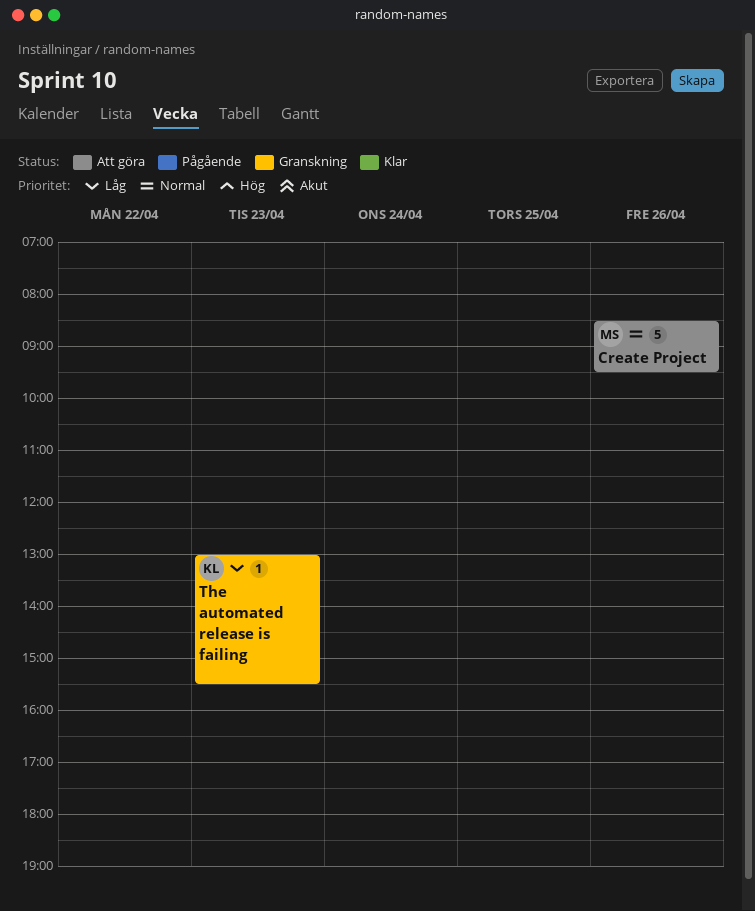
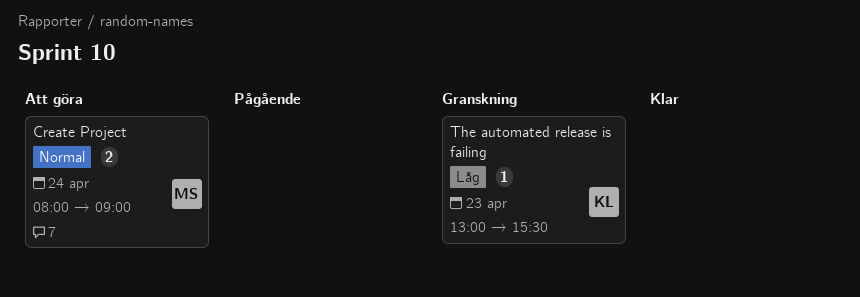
Create Project, estimate: 5 -> 2
Create Project, day: Apr 26 -> Apr 24
Create Project, begins: 08:30 -> 08:00
Create Project, ends: 09:30 -> 09:00

